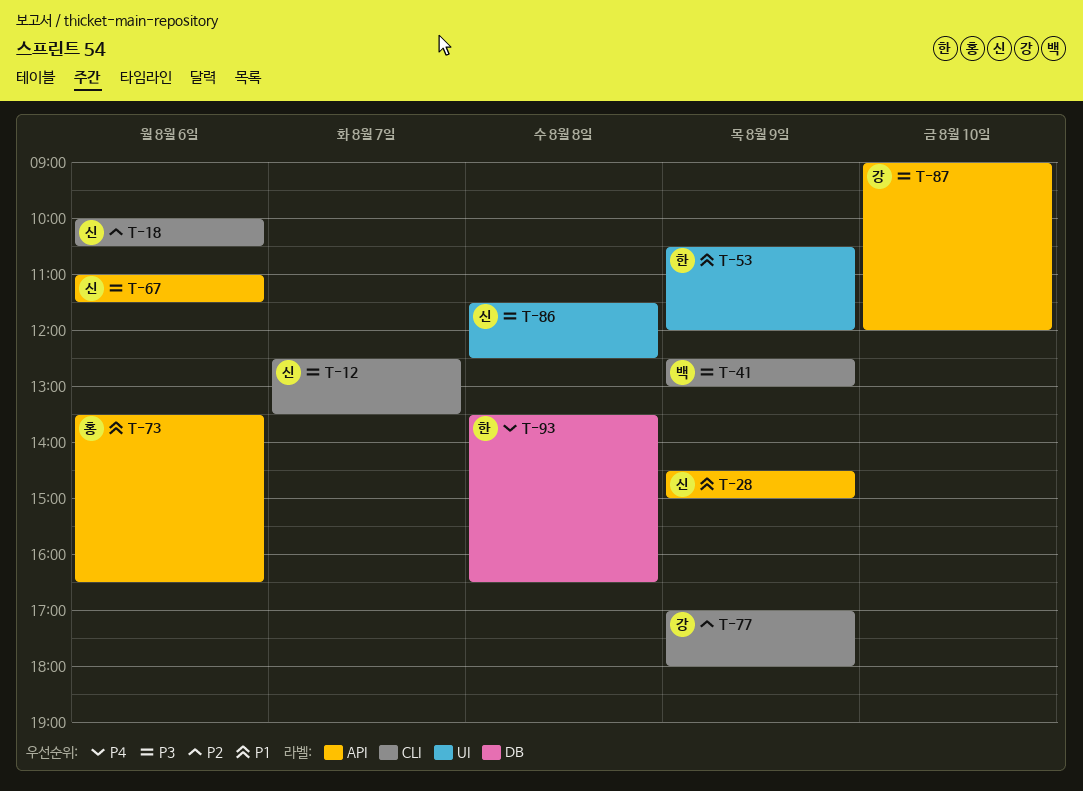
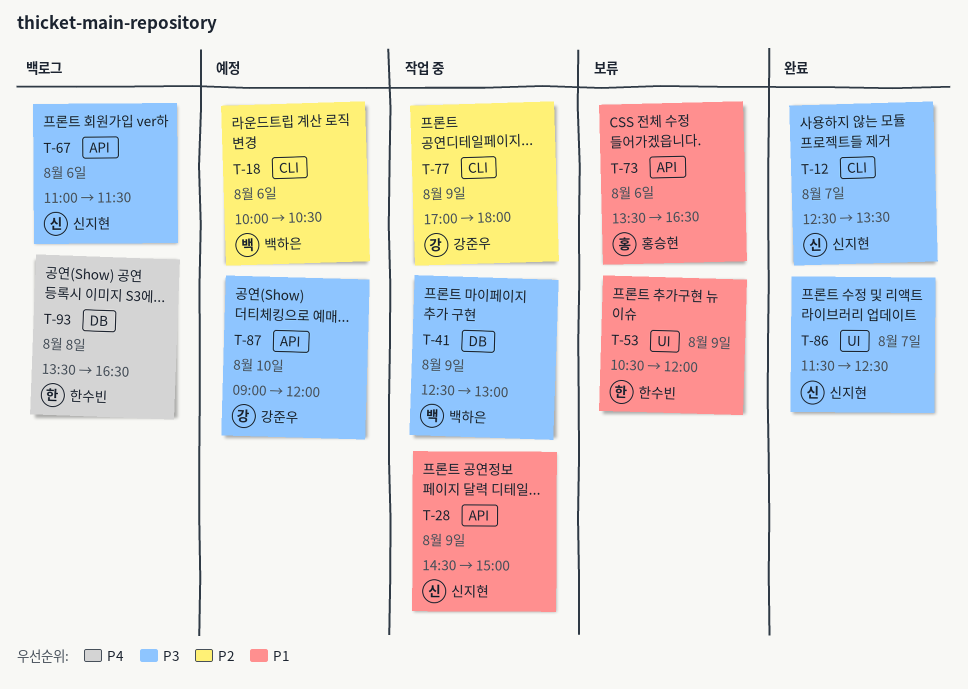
T-18, owner: 신지현 -> 백하은
T-41, label: CLI -> DB
T-86, day: Aug 8 -> Aug 7

